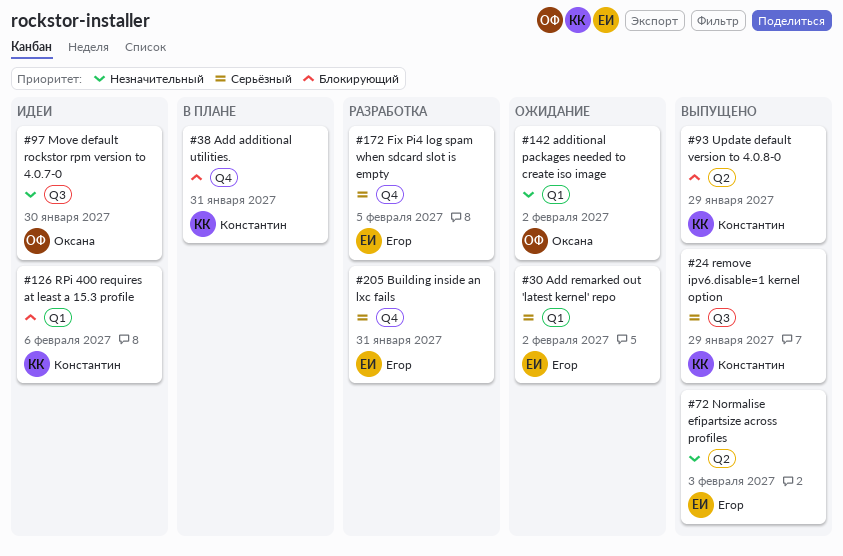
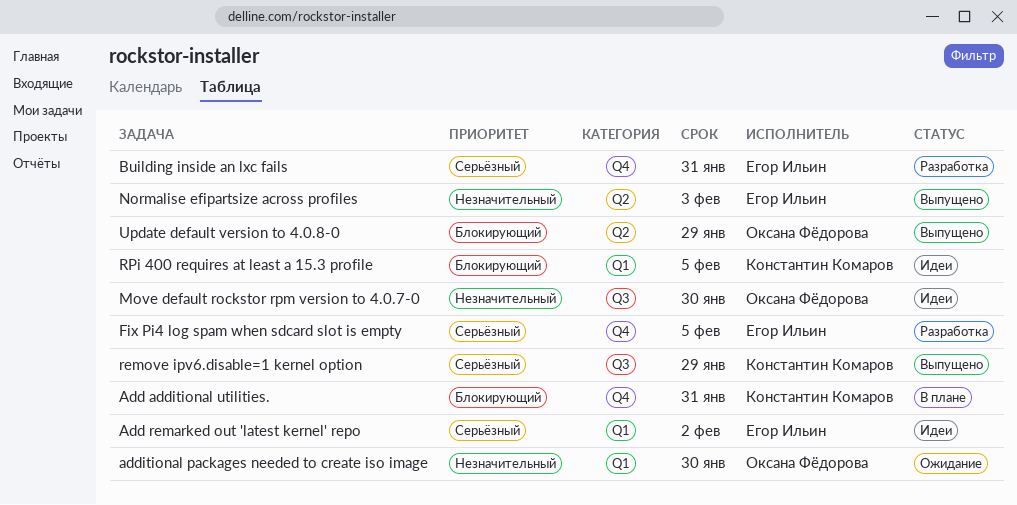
Add remarked out 'latest kernel' repo, status: Ожидание -> Идеи
additional packages needed to create iso image, due: Feb 2 -> Jan 30
RPi 400 requires at least a 15.3 profile, due: Feb 6 -> Feb 5
Update default version to 4.0.8-0, owner: Константин Комаров -> Оксана Фёдорова

